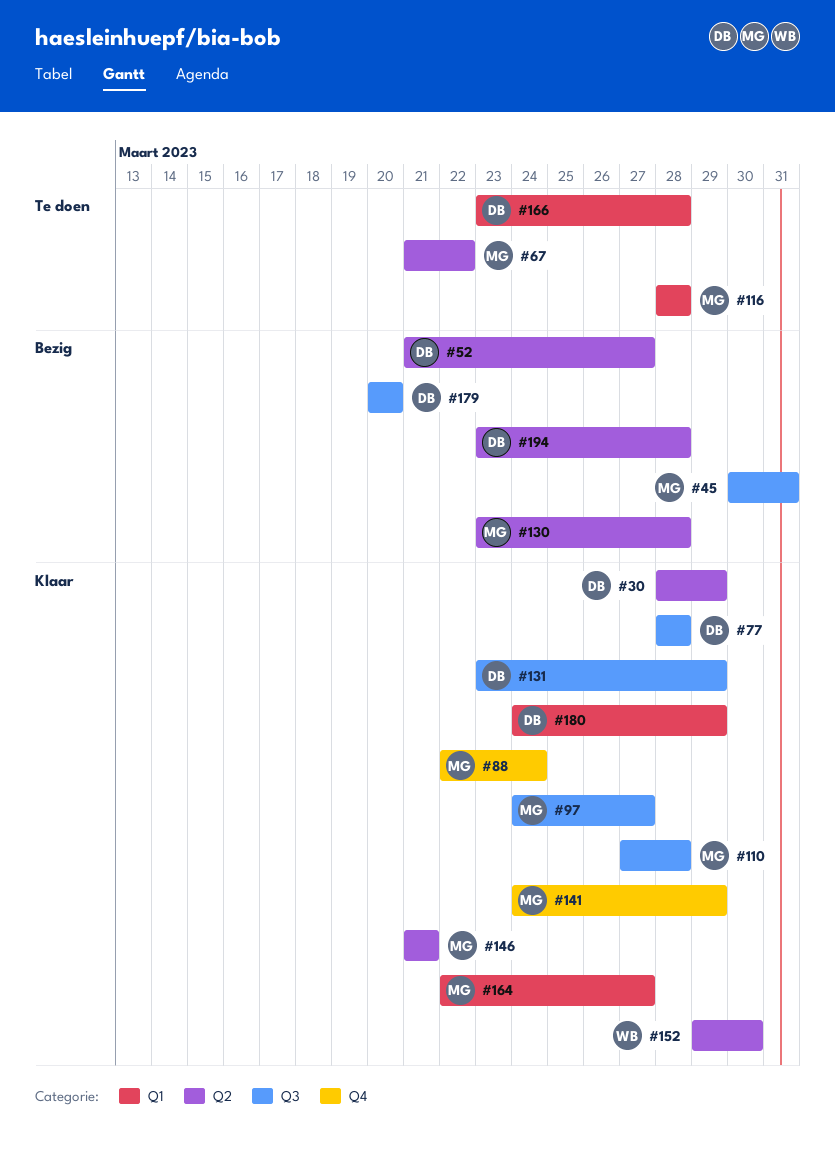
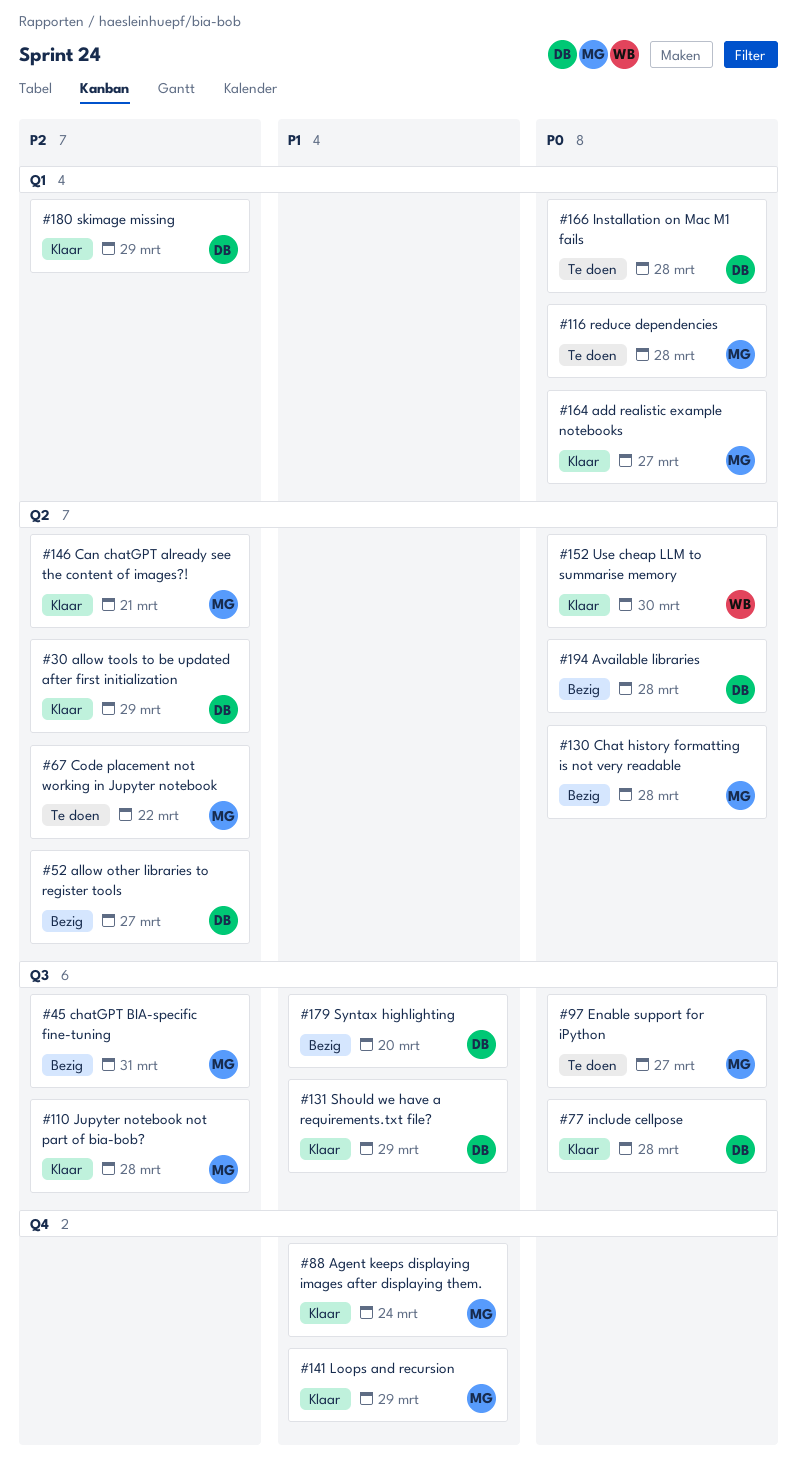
#97, status: Klaar -> Te doen

